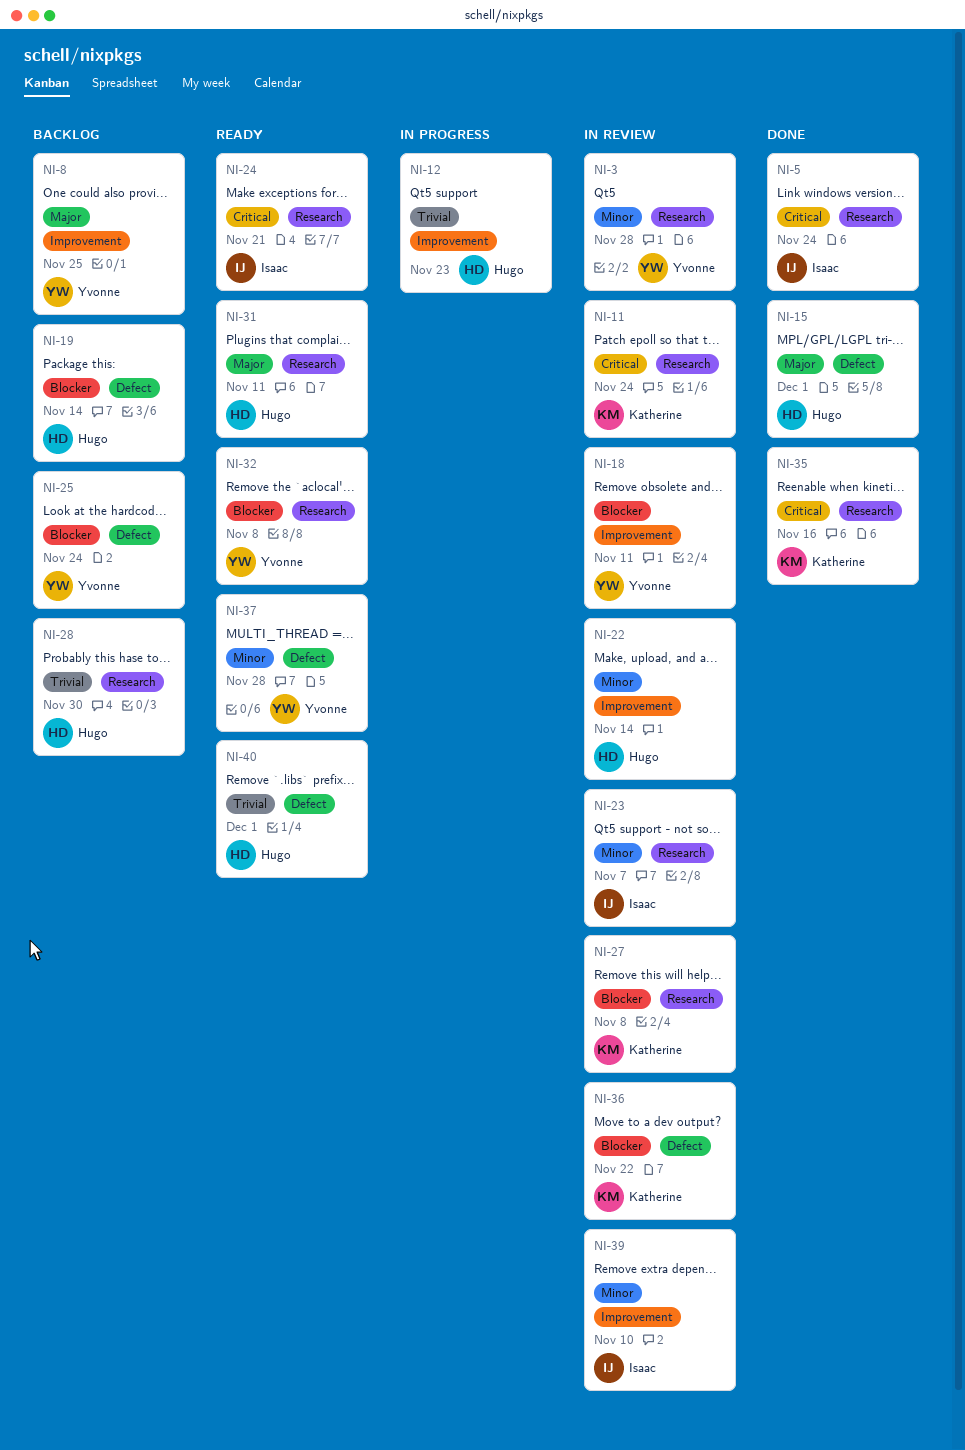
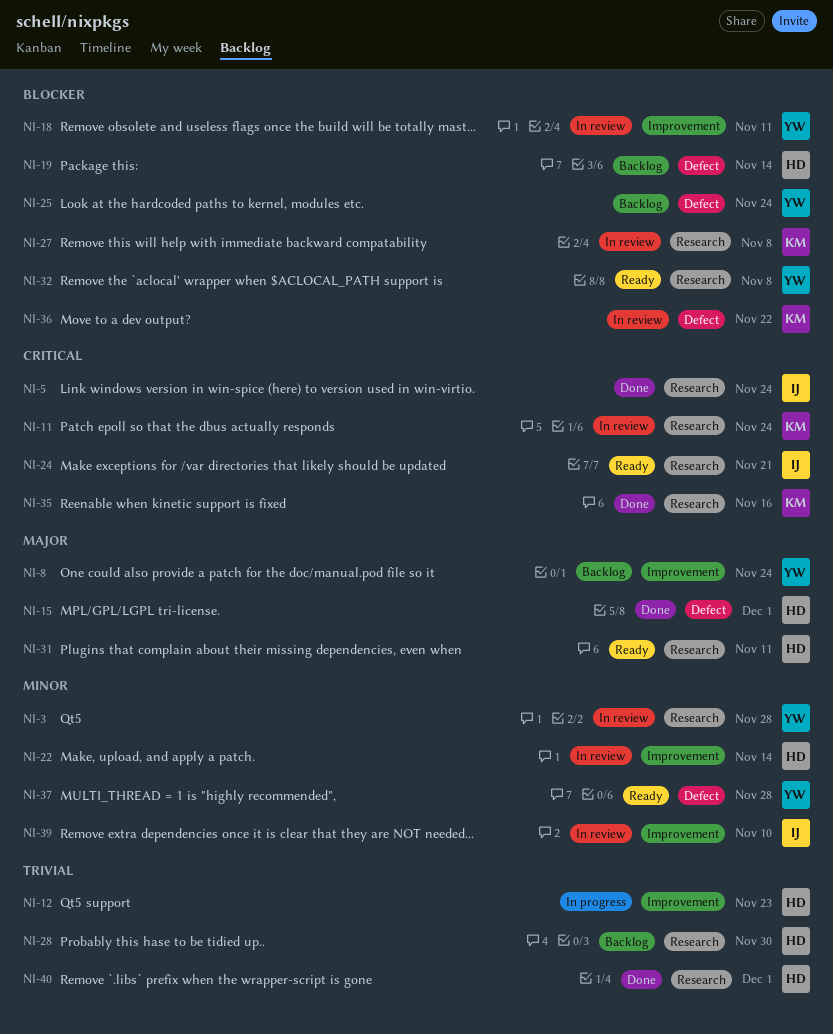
NI-8, due: Nov 25 -> Nov 24
NI-23: present -> none
NI-40, status: Ready -> Done
NI-40, label: Defect -> Research

